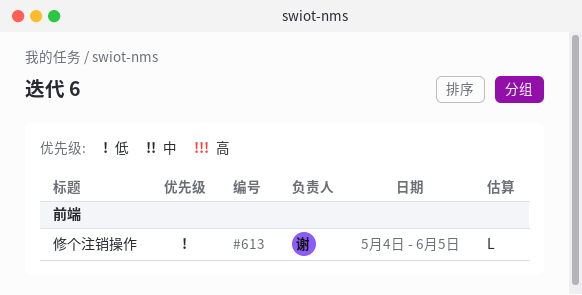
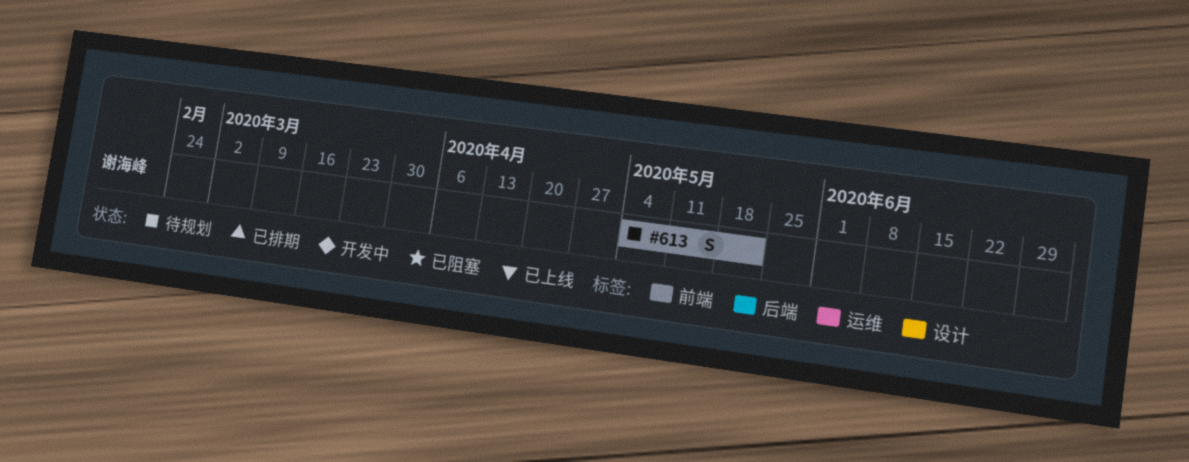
#613, estimate: L -> S
#613, due: Jun 5 -> May 22

